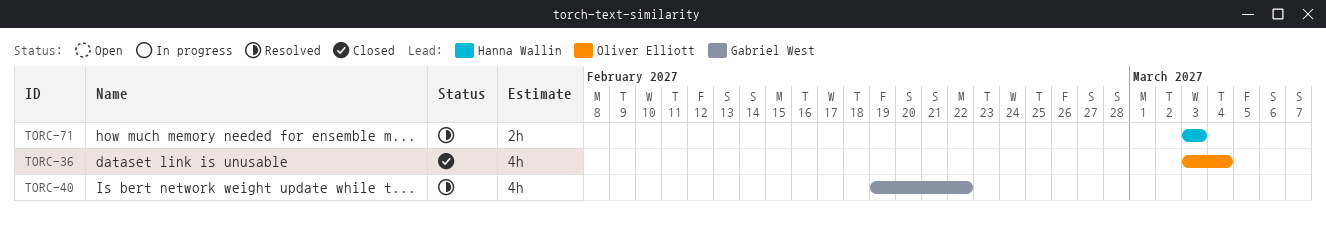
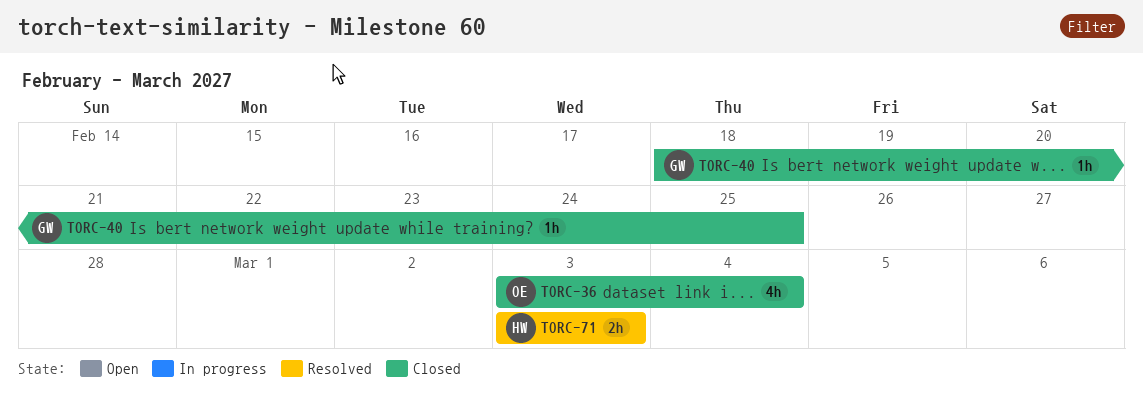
TORC-40, status: Resolved -> Closed
TORC-40, estimate: 4h -> 1h
TORC-40, start: Feb 19 -> Feb 18
TORC-40, due: Feb 22 -> Feb 25

